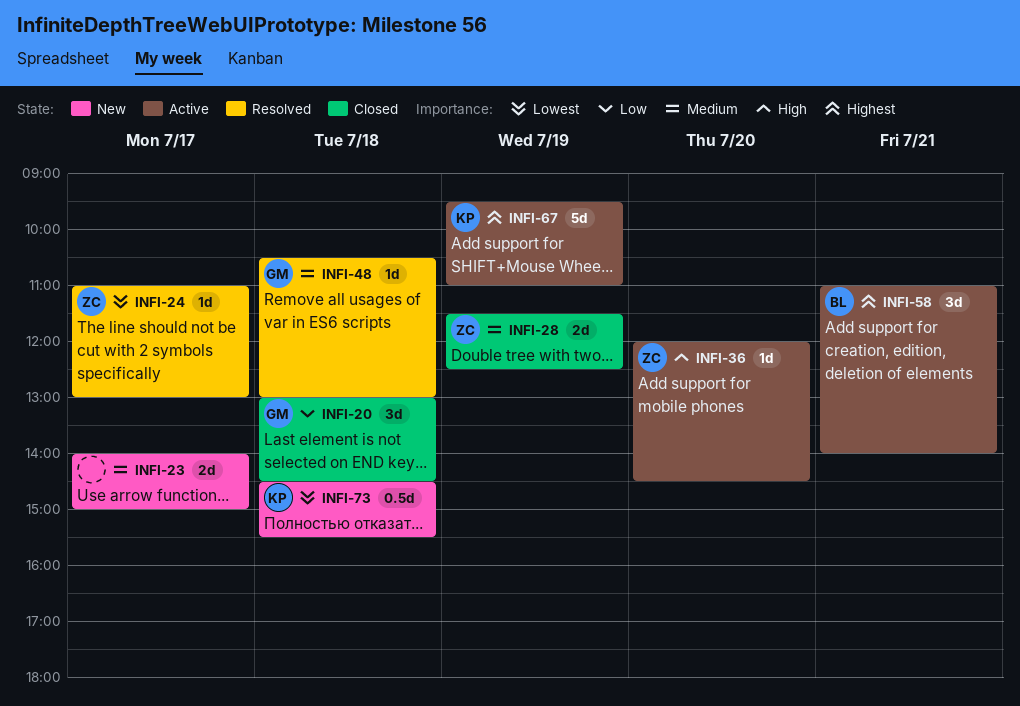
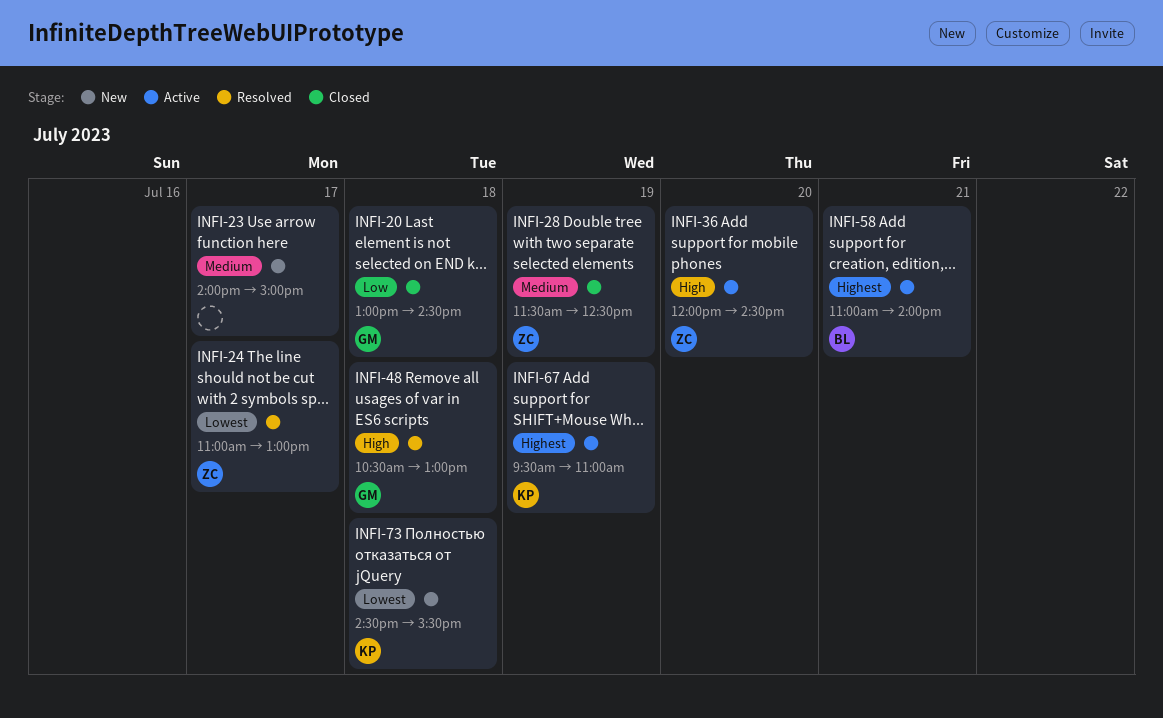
INFI-48, priority: Medium -> High

